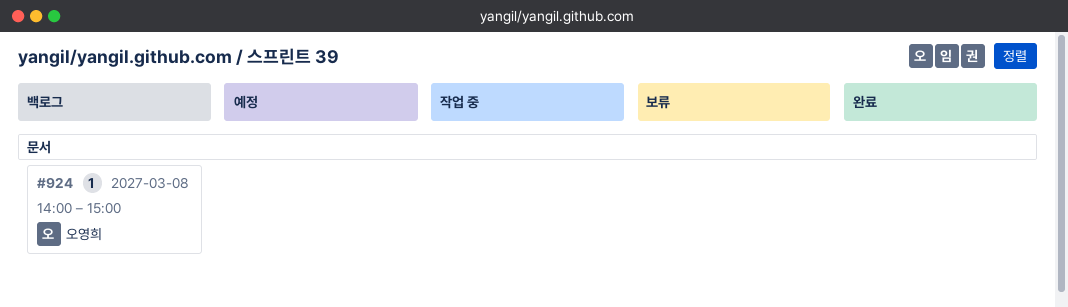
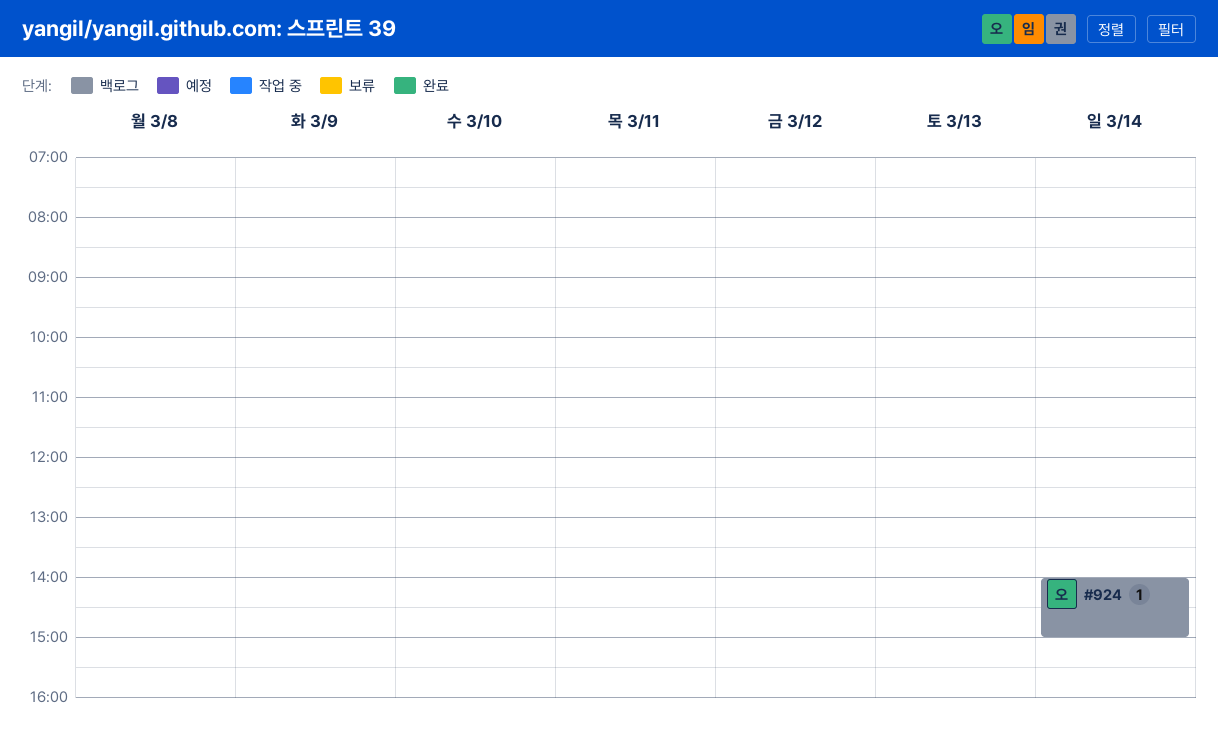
#924, day: Mar 8 -> Mar 14

